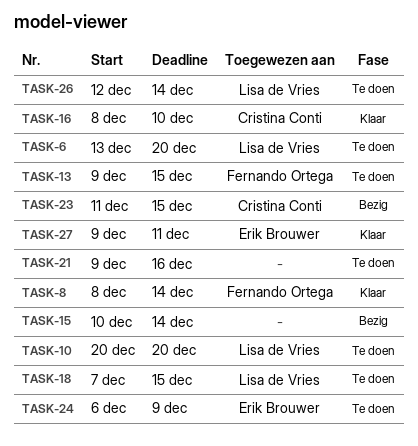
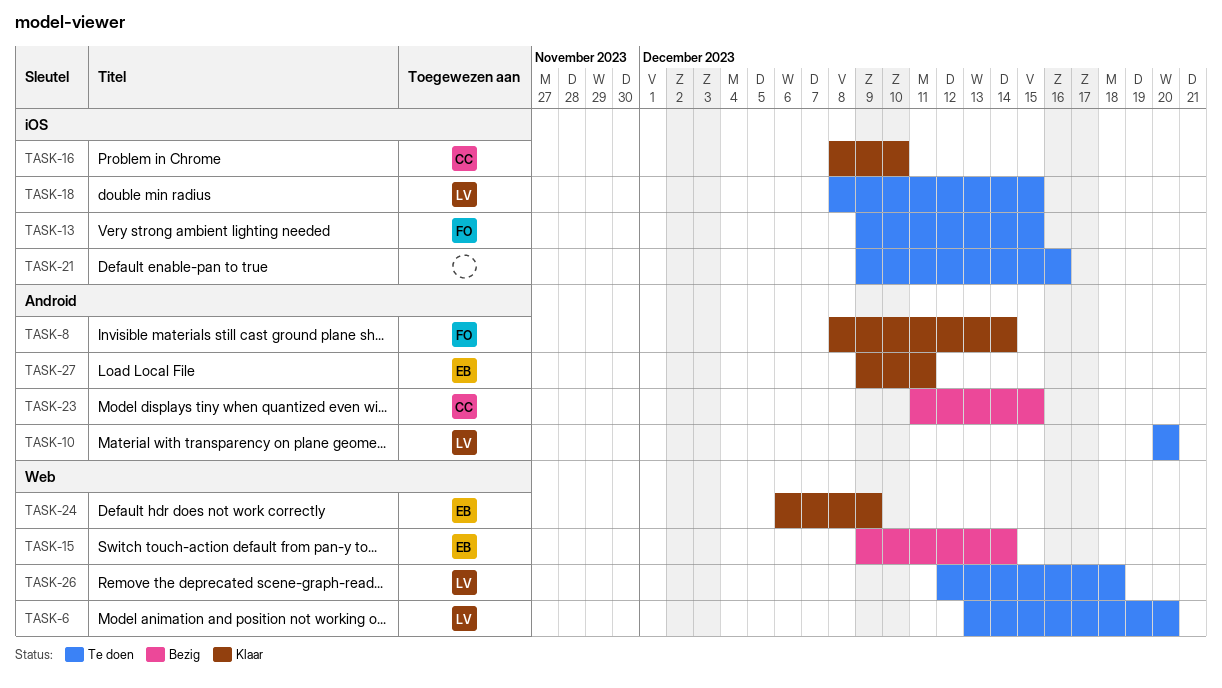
TASK-15, owner: none -> Erik Brouwer
TASK-15, start: Dec 10 -> Dec 9
TASK-18, start: Dec 7 -> Dec 8
TASK-24, status: Te doen -> Klaar
TASK-26, due: Dec 14 -> Dec 18

